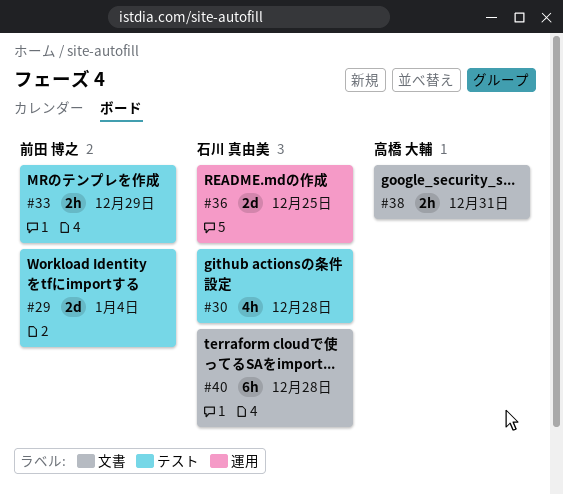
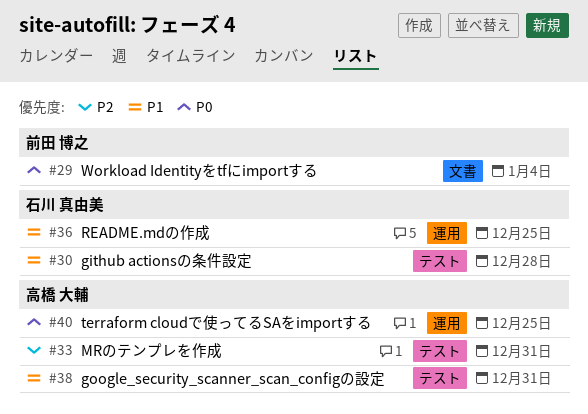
#29, label: テスト -> 文書
#33, owner: 前田 博之 -> 高橋 大輔
#33, due: Dec 29 -> Dec 31
#38, label: 文書 -> テスト
#40, owner: 石川 真由美 -> 高橋 大輔
#40, label: 文書 -> 運用
#40, due: Dec 28 -> Dec 25

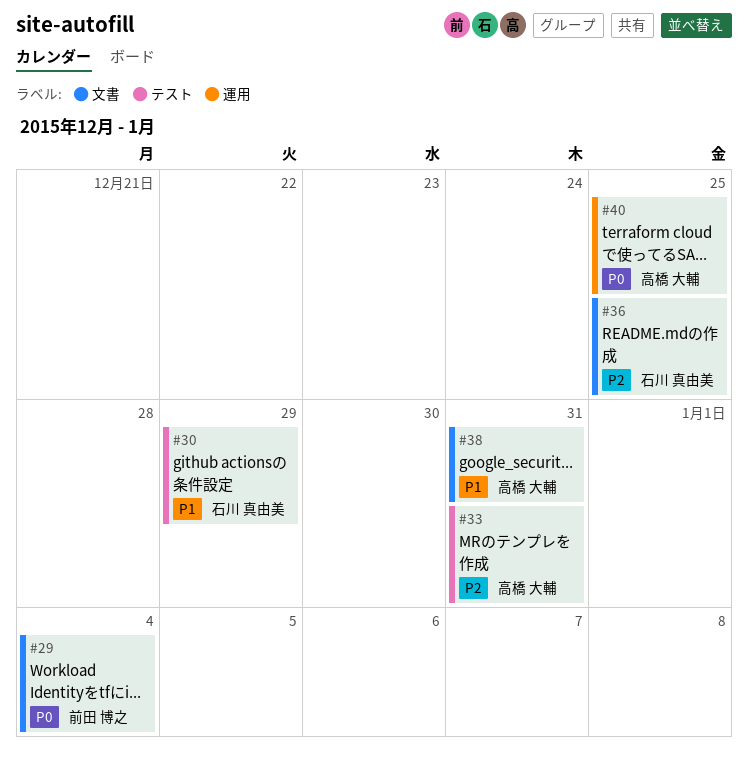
#30, due: Dec 28 -> Dec 29
#36, priority: P1 -> P2
#36, label: 運用 -> 文書
#38, label: テスト -> 文書

